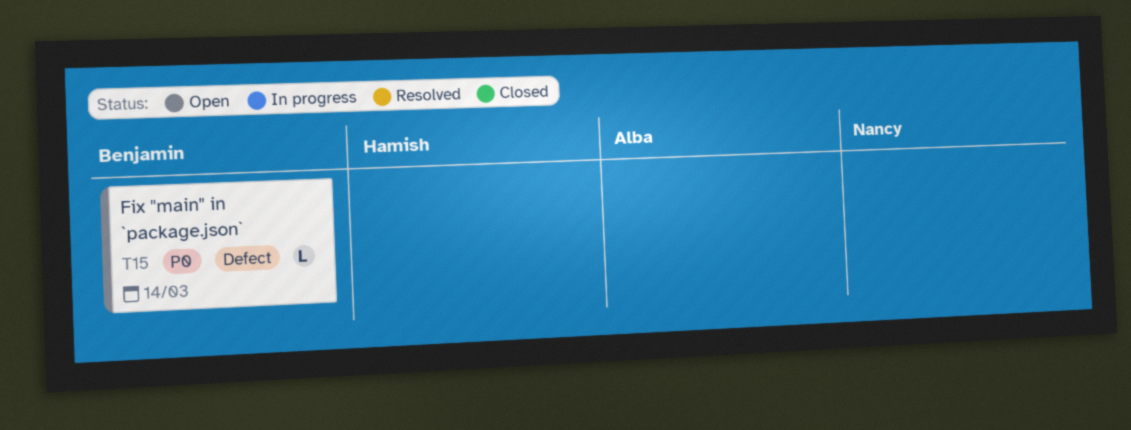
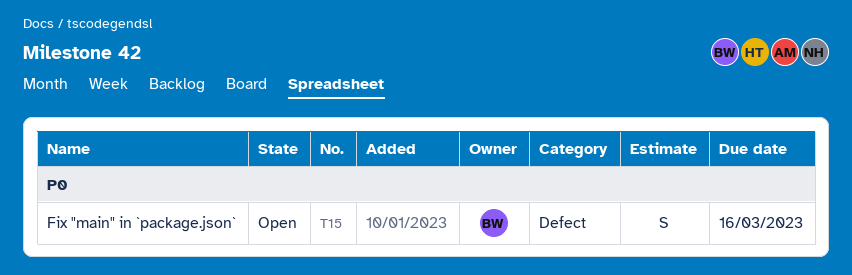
T15, estimate: L -> S
T15, due: Mar 14 -> Mar 16

